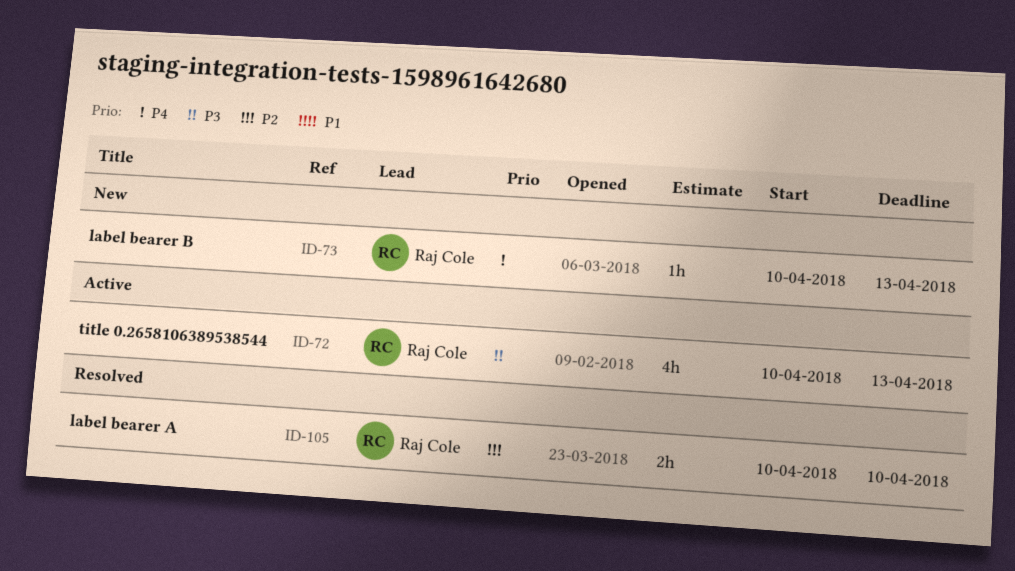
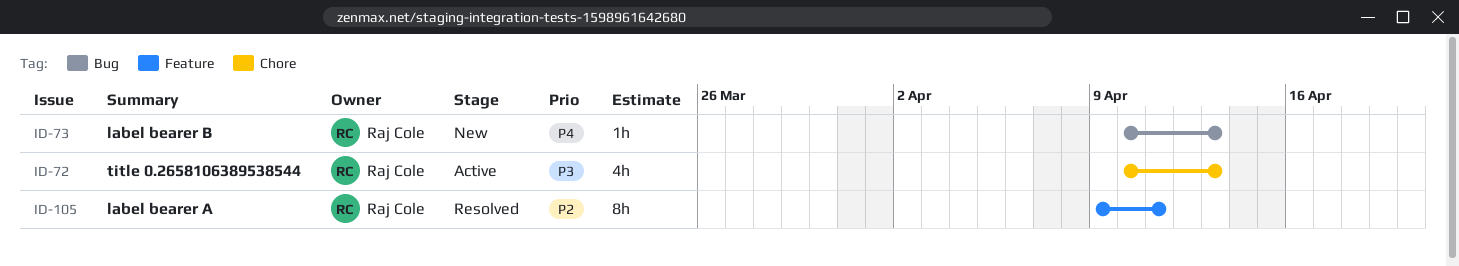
ID-105, estimate: 2h -> 8h
ID-105, start: Apr 10 -> Apr 9
ID-105, due: Apr 10 -> Apr 11

